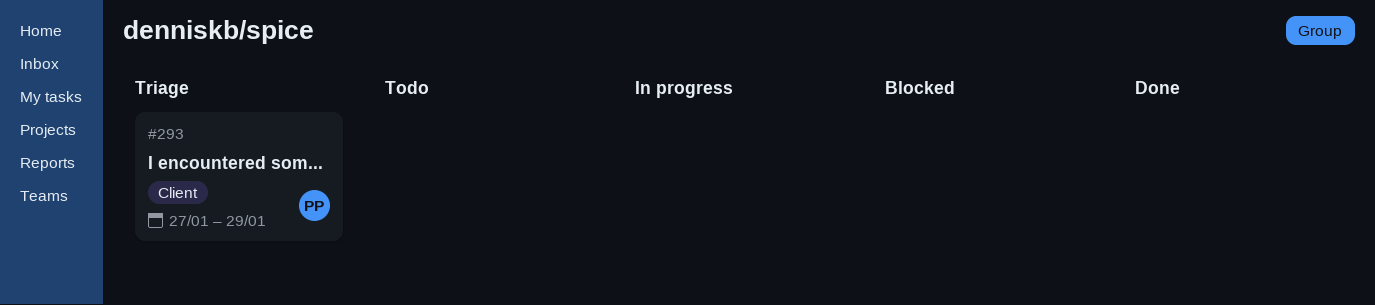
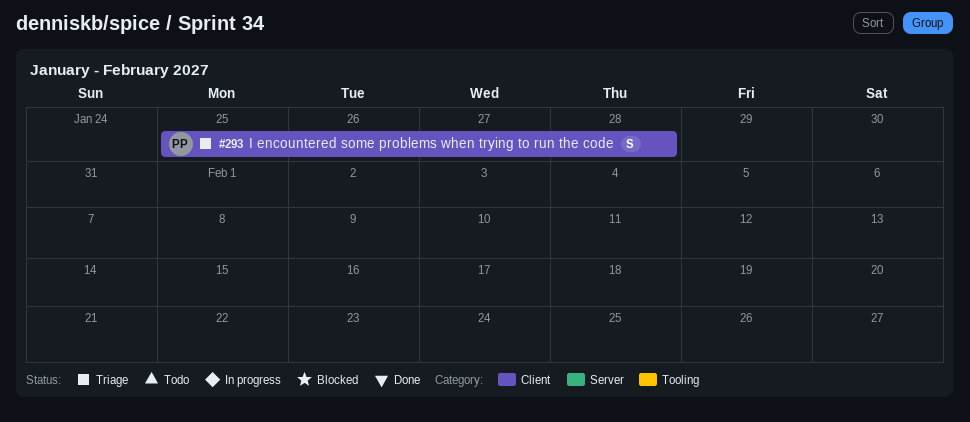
#293, start: Jan 27 -> Jan 25
#293, due: Jan 29 -> Jan 28

